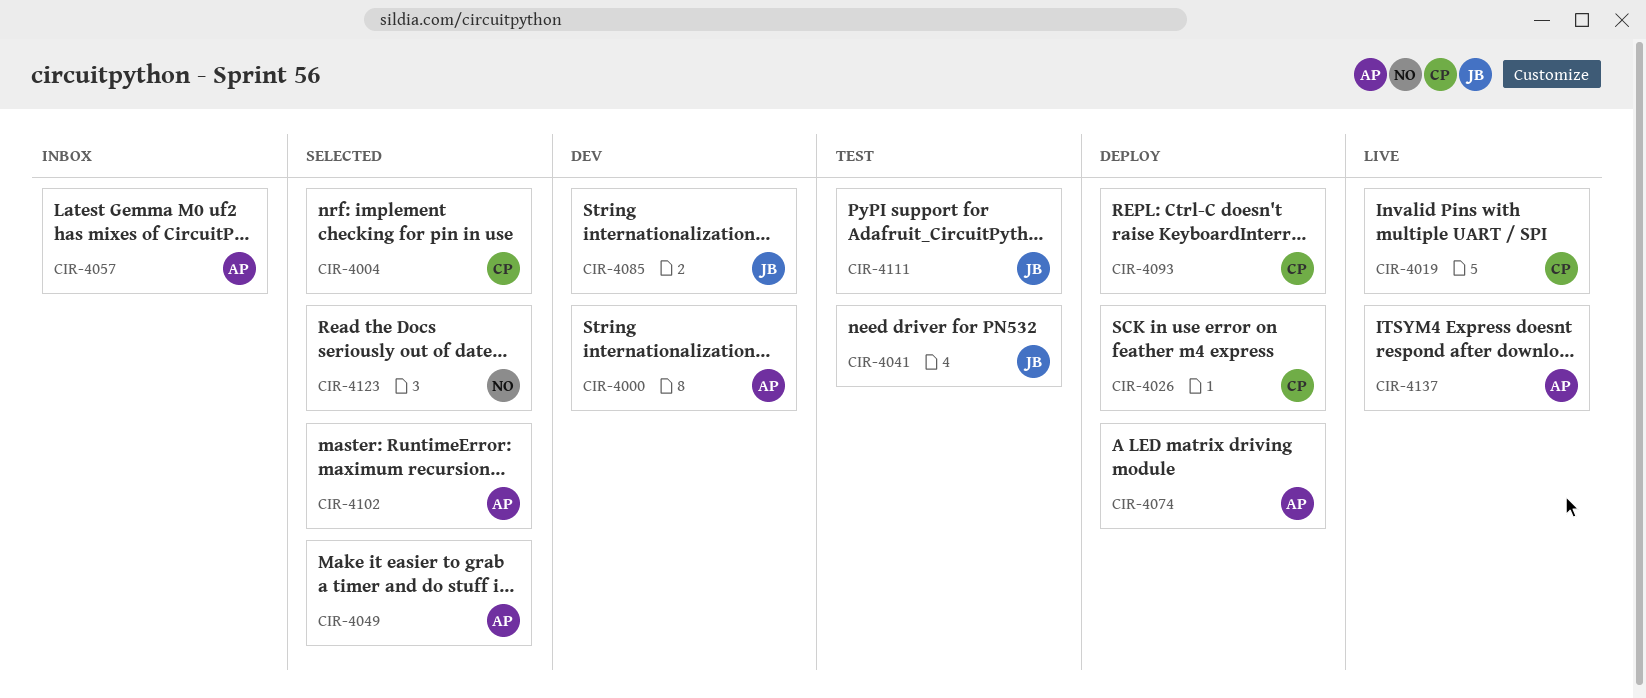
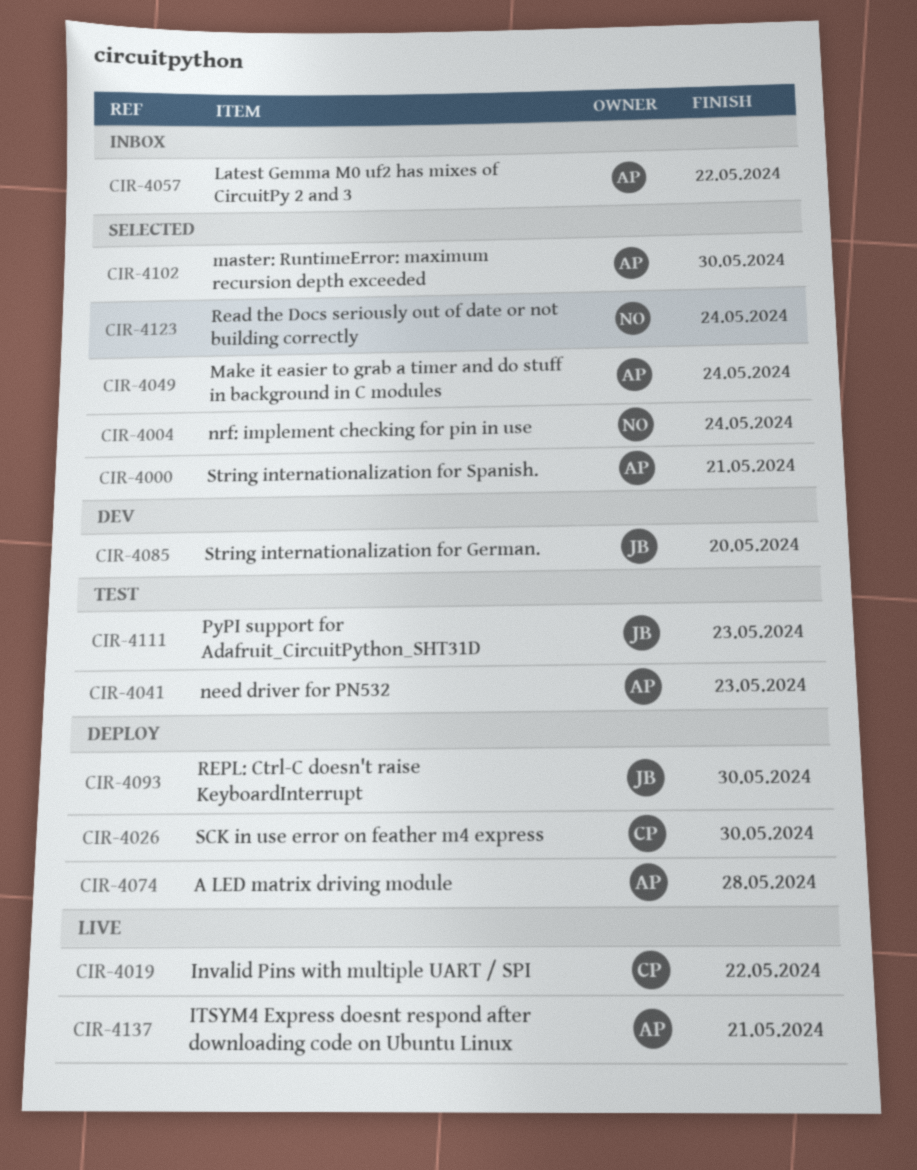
CIR-4000, status: Dev -> Selected
CIR-4004, owner: CP -> NO
CIR-4041, owner: JB -> AP
CIR-4093, owner: CP -> JB

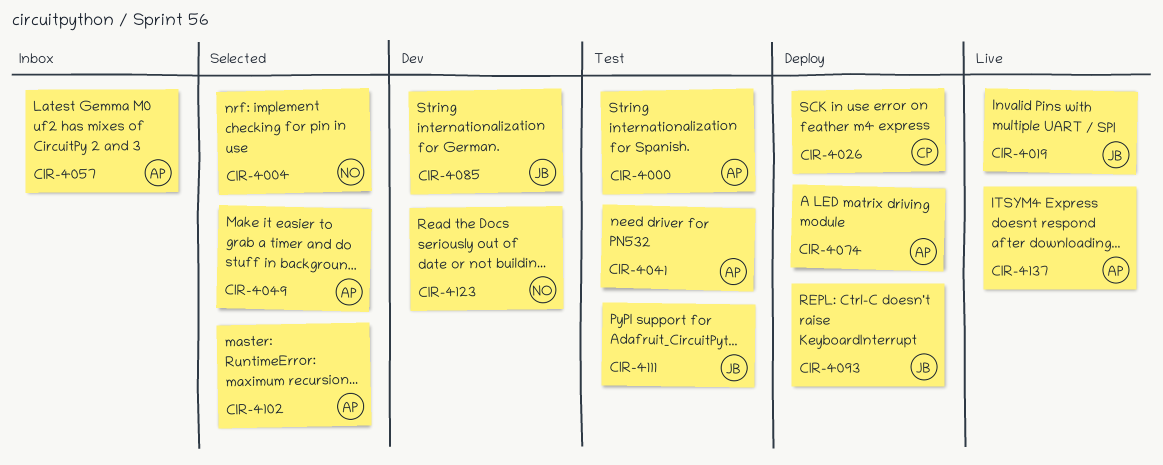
CIR-4000, status: Selected -> Test
CIR-4019, owner: CP -> JB
CIR-4123, status: Selected -> Dev

